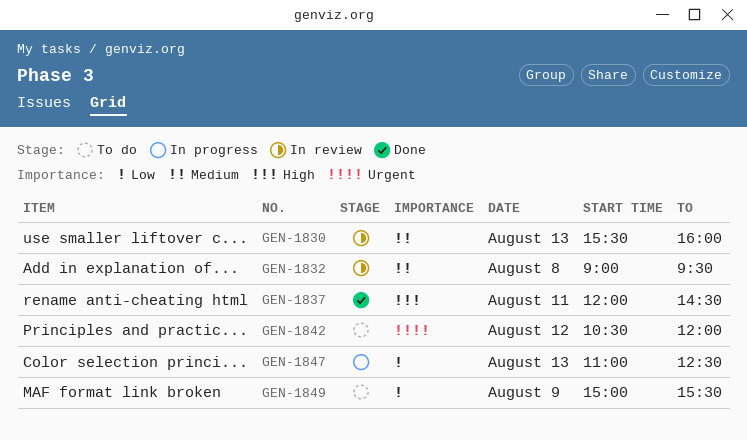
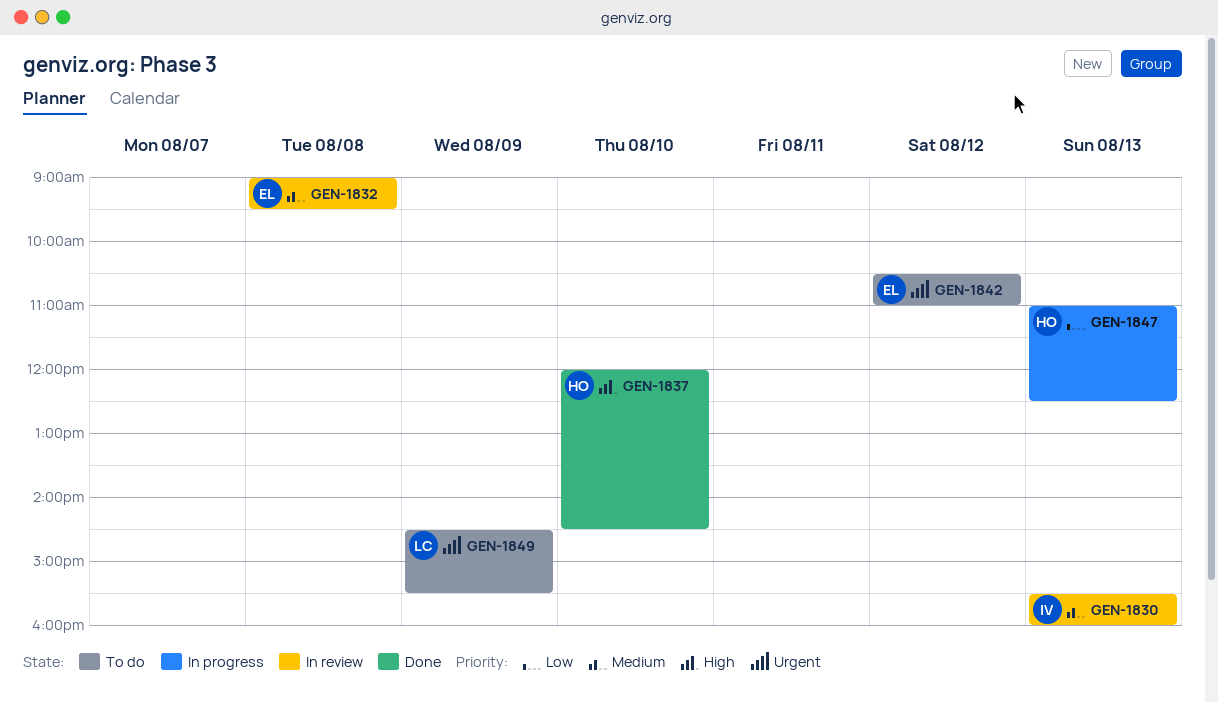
GEN-1837, day: Aug 11 -> Aug 10
GEN-1842, ends: 12:00 -> 11:00
GEN-1849, priority: Low -> Urgent
GEN-1849, begins: 15:00 -> 14:30

